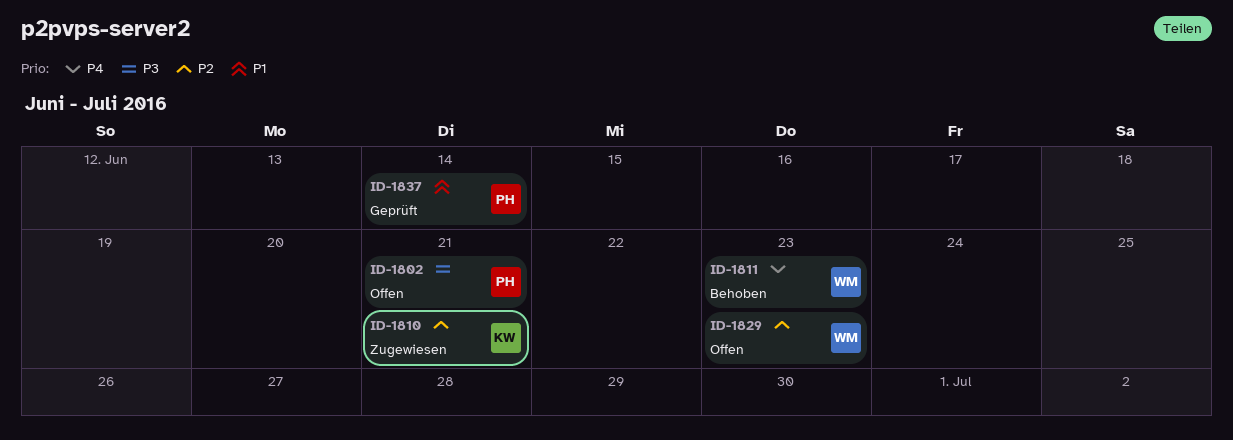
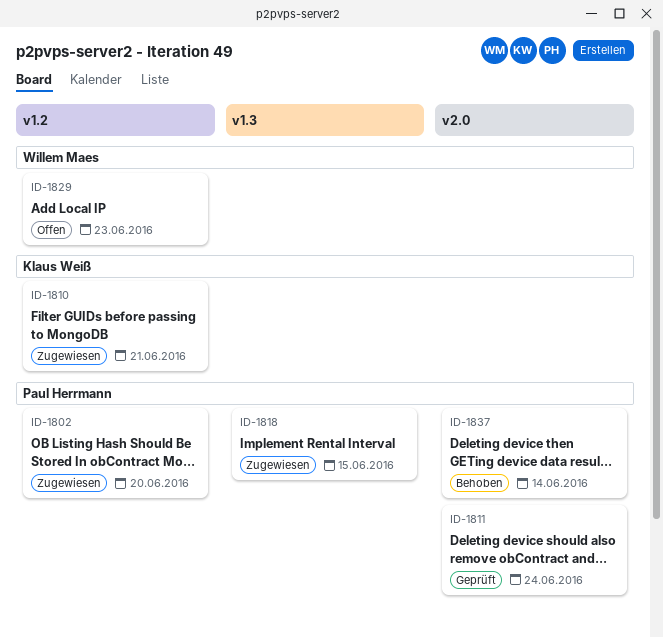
ID-1802, status: Offen -> Zugewiesen
ID-1802, due: Jun 21 -> Jun 20
ID-1811, status: Behoben -> Geprüft
ID-1811, owner: Willem Maes -> Paul Herrmann
ID-1811, due: Jun 23 -> Jun 24
ID-1818: none -> present
ID-1837, status: Geprüft -> Behoben

